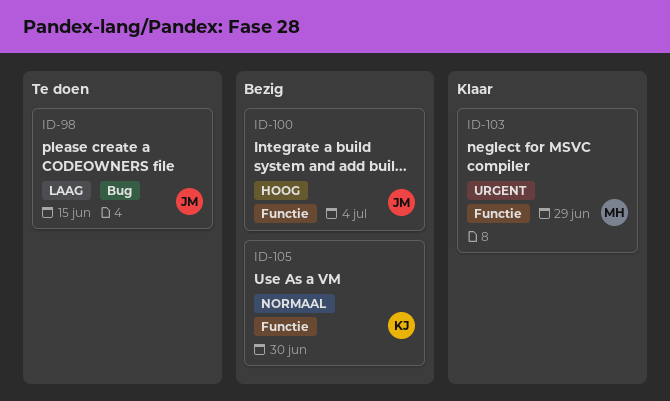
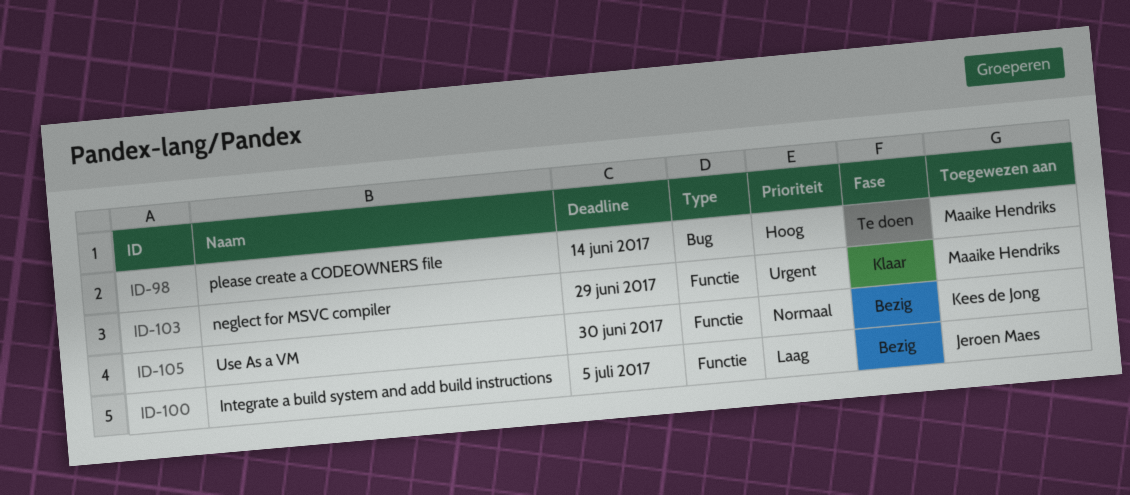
ID-98, owner: Jeroen Maes -> Maaike Hendriks
ID-98, priority: Laag -> Hoog
ID-98, due: Jun 15 -> Jun 14
ID-100, priority: Hoog -> Laag
ID-100, due: Jul 4 -> Jul 5

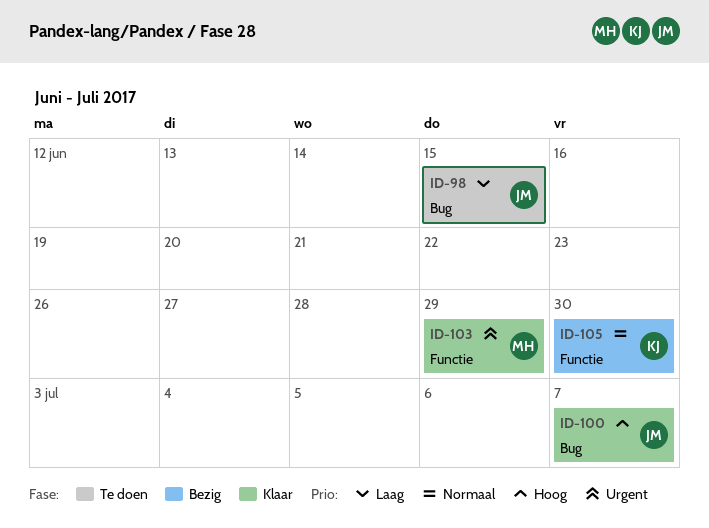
ID-98, owner: Maaike Hendriks -> Jeroen Maes
ID-98, priority: Hoog -> Laag
ID-98, due: Jun 14 -> Jun 15
ID-100, status: Bezig -> Klaar
ID-100, priority: Laag -> Hoog
ID-100, label: Functie -> Bug
ID-100, due: Jul 5 -> Jul 7

